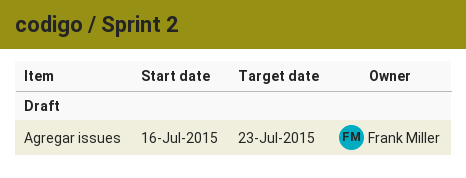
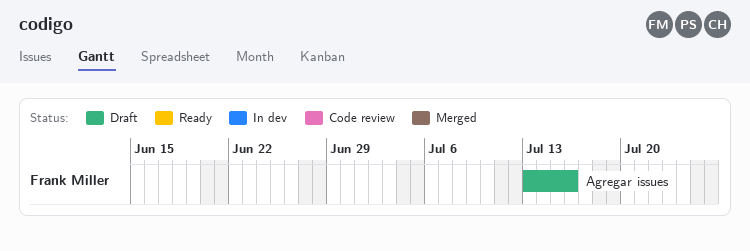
Agregar issues, start: Jul 16 -> Jul 13
Agregar issues, due: Jul 23 -> Jul 16

